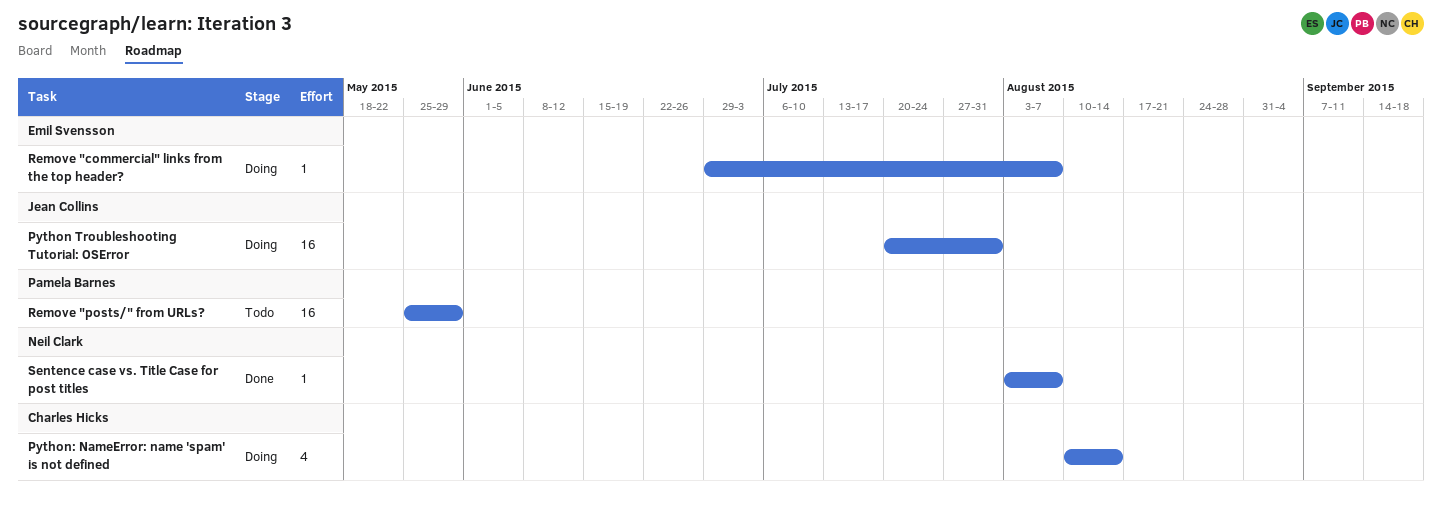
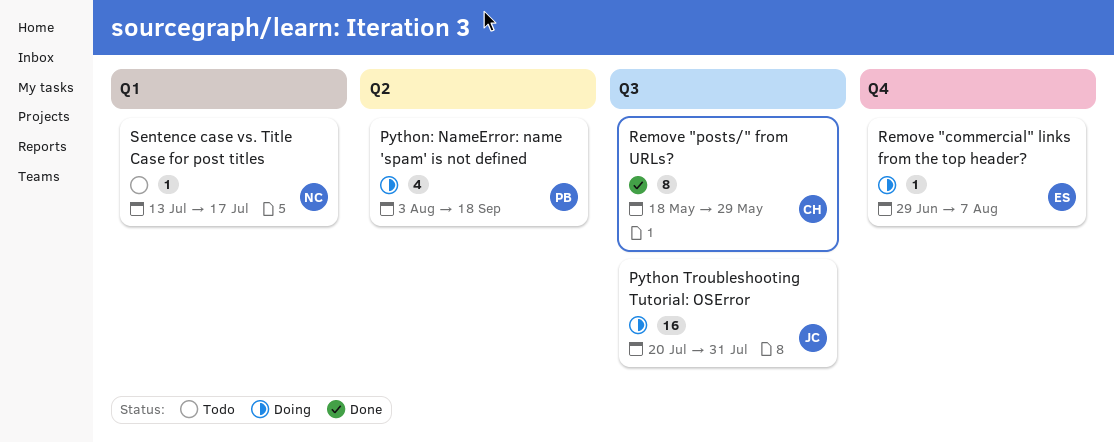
Python: NameError: name 'spam' is not defined, owner: Charles Hicks -> Pamela Barnes
Python: NameError: name 'spam' is not defined, start: Aug 10 -> Aug 3
Python: NameError: name 'spam' is not defined, due: Aug 14 -> Sep 18
Remove "posts/" from URLs?, status: Todo -> Done
Remove "posts/" from URLs?, owner: Pamela Barnes -> Charles Hicks
Remove "posts/" from URLs?, estimate: 16 -> 8
Remove "posts/" from URLs?, start: May 25 -> May 18
Sentence case vs. Title Case for post titles, status: Done -> Todo
Sentence case vs. Title Case for post titles, start: Aug 3 -> Jul 13
Sentence case vs. Title Case for post titles, due: Aug 7 -> Jul 17

